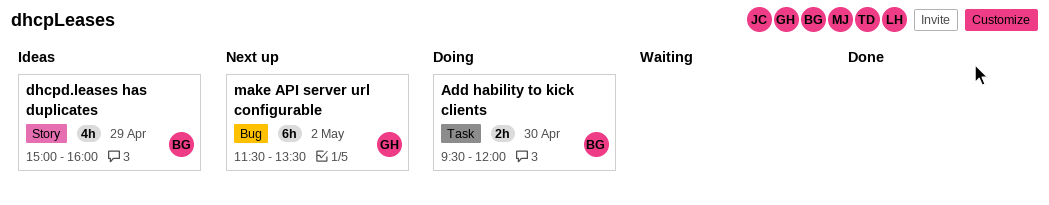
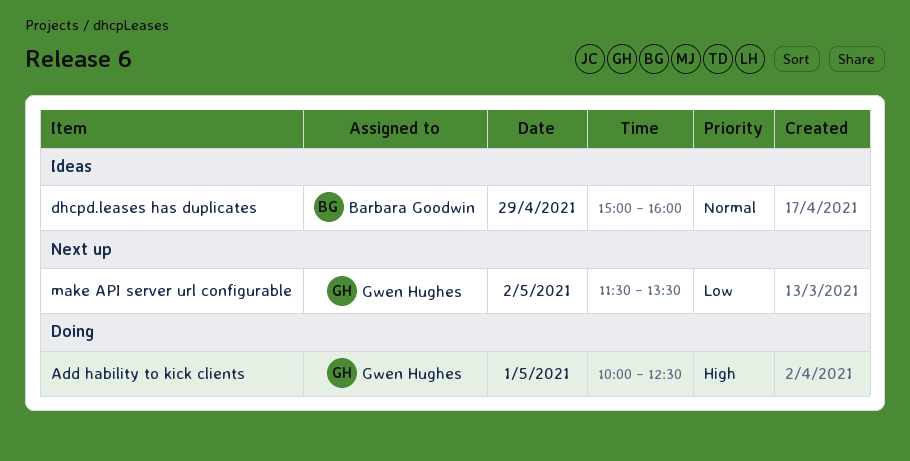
Add hability to kick clients, owner: Barbara Goodwin -> Gwen Hughes
Add hability to kick clients, day: Apr 30 -> May 1
Add hability to kick clients, begins: 09:30 -> 10:00
Add hability to kick clients, ends: 12:00 -> 12:30

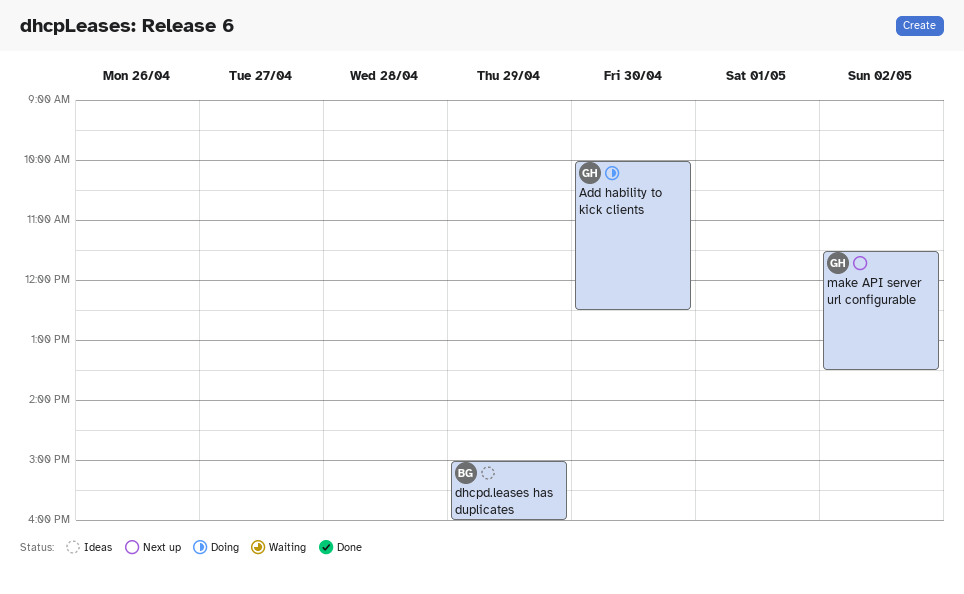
Add hability to kick clients, day: May 1 -> Apr 30

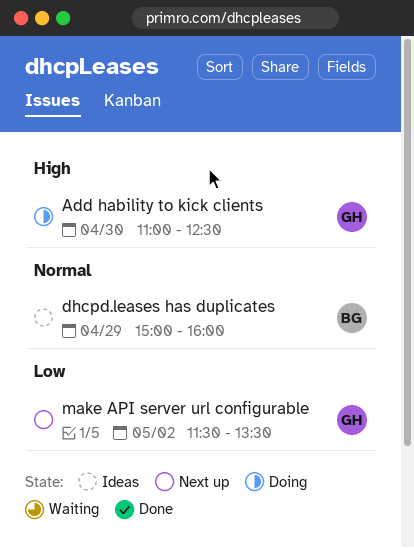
Add hability to kick clients, begins: 10:00 -> 11:00

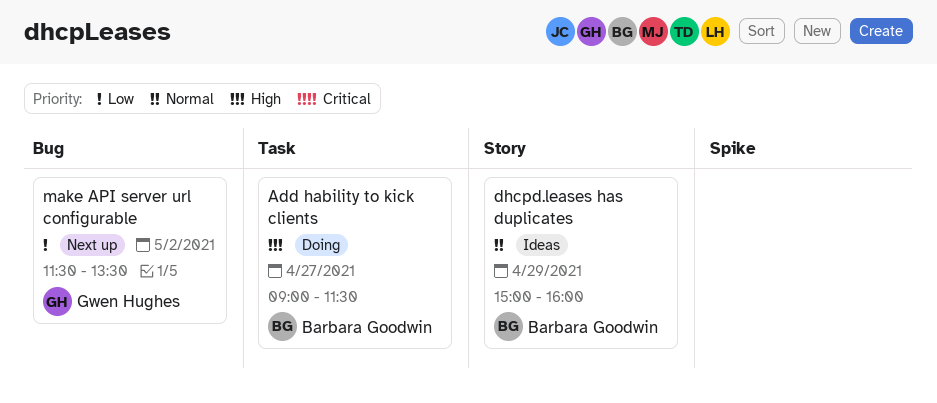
Add hability to kick clients, owner: Gwen Hughes -> Barbara Goodwin
Add hability to kick clients, day: Apr 30 -> Apr 27
Add hability to kick clients, begins: 11:00 -> 09:00
Add hability to kick clients, ends: 12:30 -> 11:30

